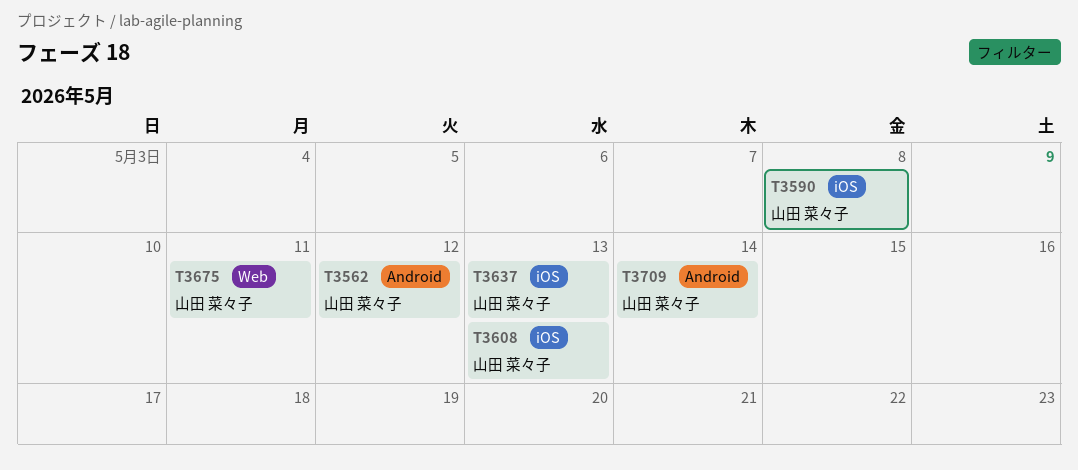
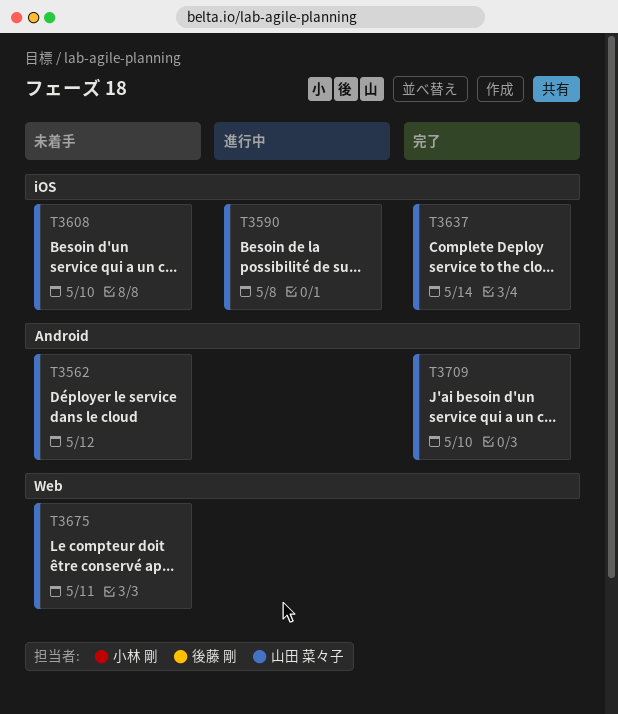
T3608, due: May 13 -> May 10
T3637, due: May 13 -> May 14
T3709, due: May 14 -> May 10

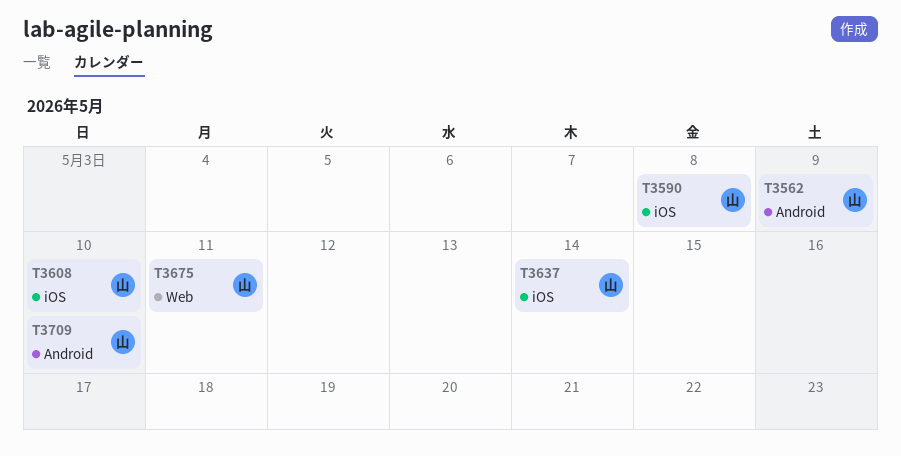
T3562, due: May 12 -> May 9

